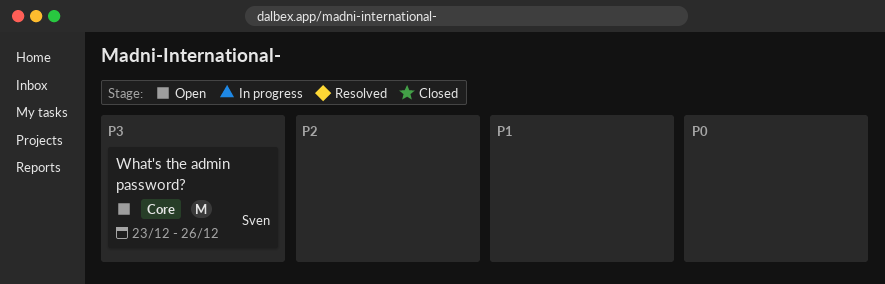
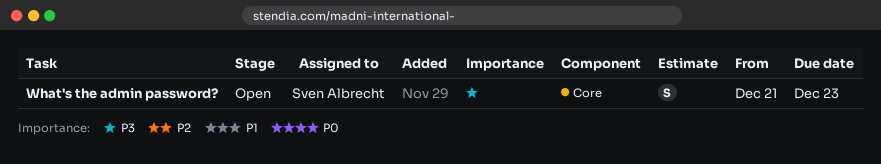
What's the admin password?, estimate: M -> S
What's the admin password?, start: Dec 23 -> Dec 21
What's the admin password?, due: Dec 26 -> Dec 23

